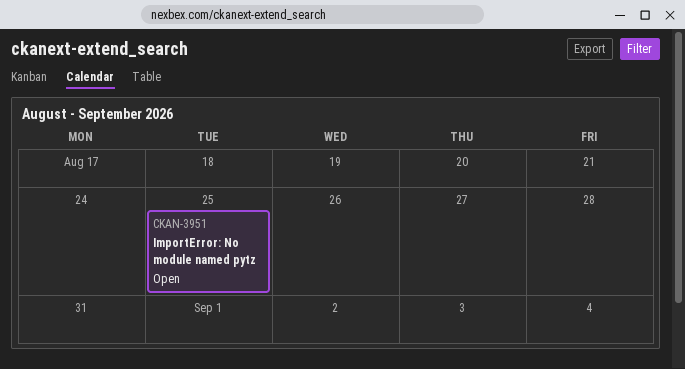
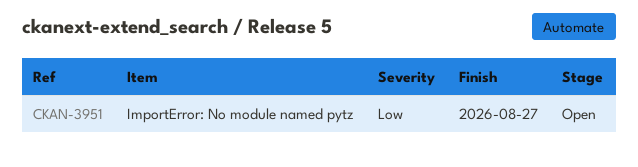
CKAN-3951, due: Aug 25 -> Aug 27

